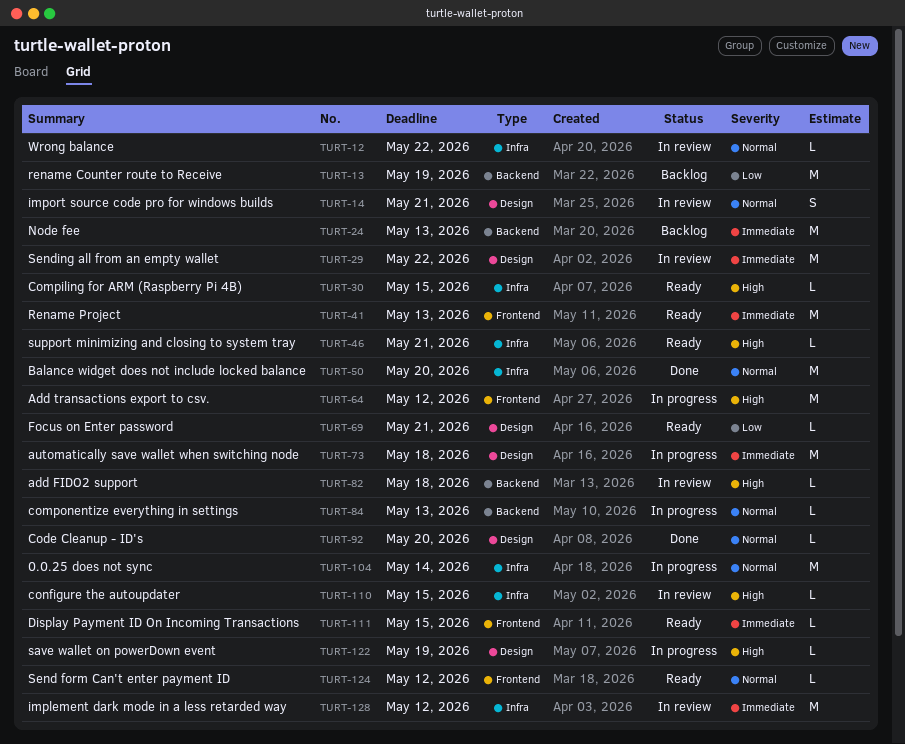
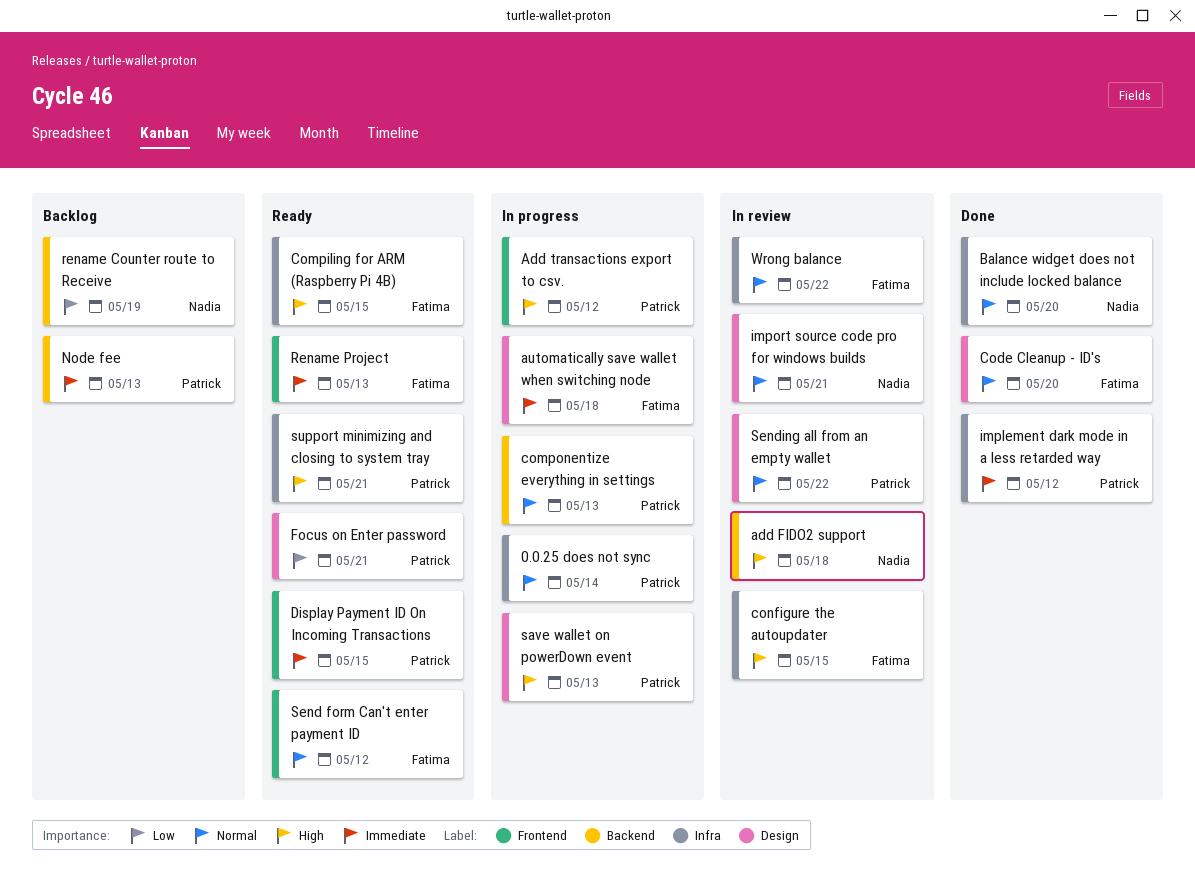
implement dark mode in a less retarded way, status: In review -> Done
save wallet on powerDown event, due: May 19 -> May 13
Sending all from an empty wallet, priority: Immediate -> Normal

